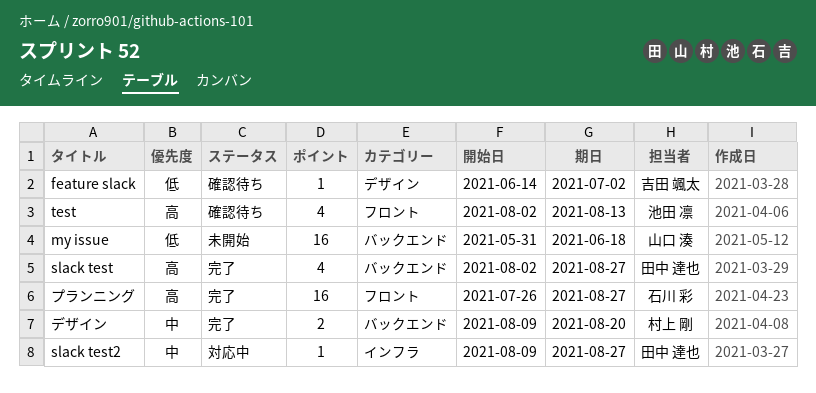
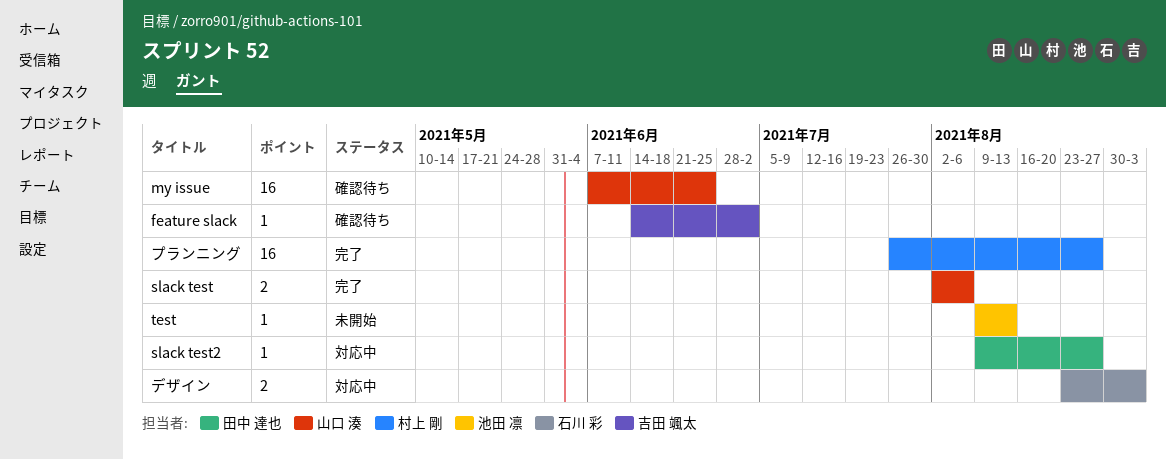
my issue, status: 未開始 -> 確認待ち
my issue, start: May 31 -> Jun 7
my issue, due: Jun 18 -> Jun 25
slack test, owner: 田中 達也 -> 山口 湊
slack test, estimate: 4 -> 2
slack test, due: Aug 27 -> Aug 6
test, status: 確認待ち -> 未開始
test, estimate: 4 -> 1
test, start: Aug 2 -> Aug 9
デザイン, status: 完了 -> 対応中
デザイン, owner: 村上 剛 -> 石川 彩
デザイン, start: Aug 9 -> Aug 23
デザイン, due: Aug 20 -> Sep 3
プランニング, owner: 石川 彩 -> 村上 剛

